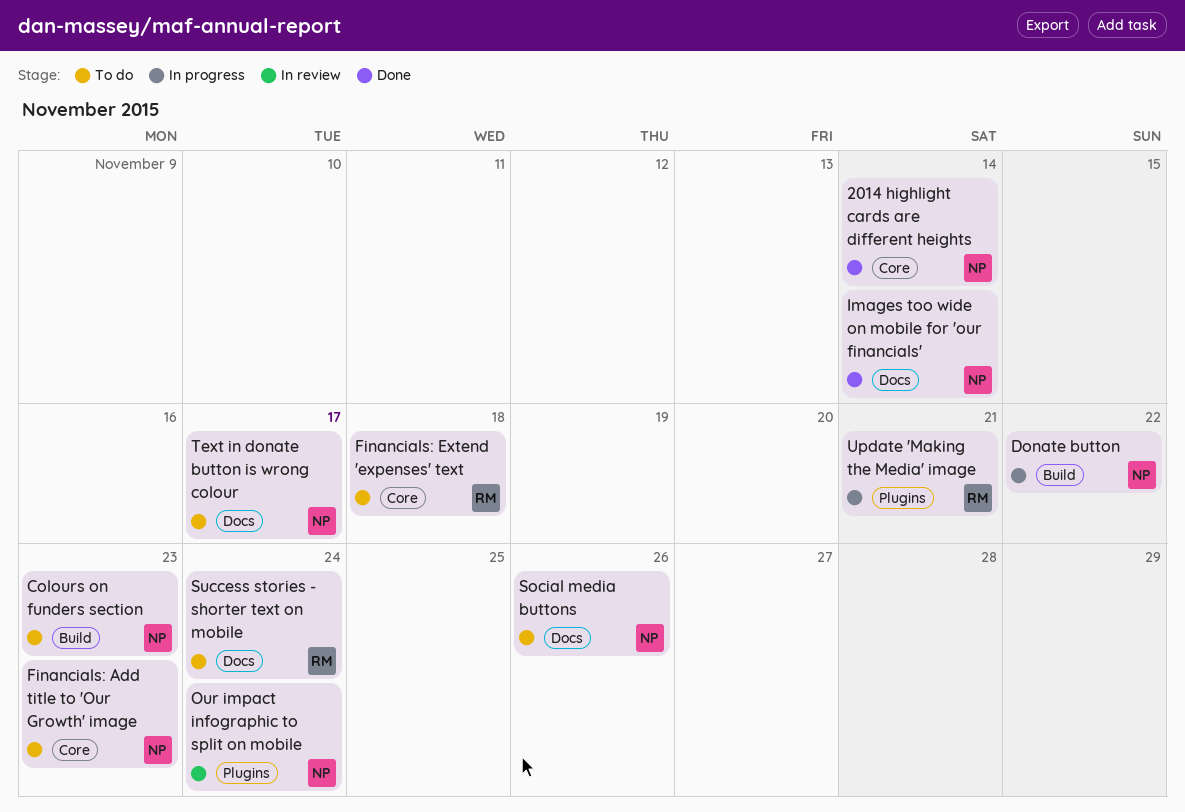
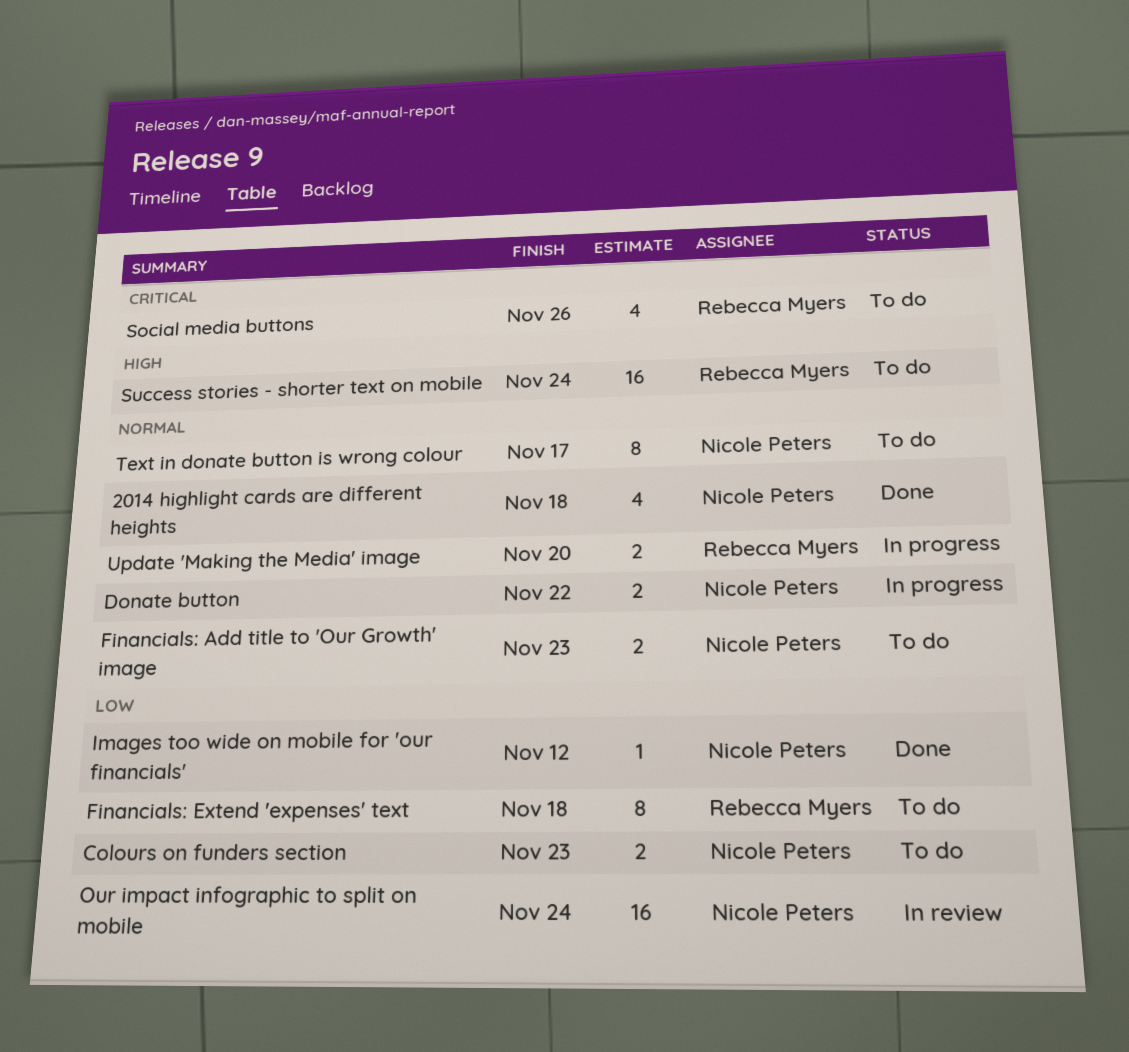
2014 highlight cards are different heights, due: Nov 14 -> Nov 18
Images too wide on mobile for 'our financials', due: Nov 14 -> Nov 12
Social media buttons, owner: Nicole Peters -> Rebecca Myers
Update 'Making the Media' image, due: Nov 21 -> Nov 20

